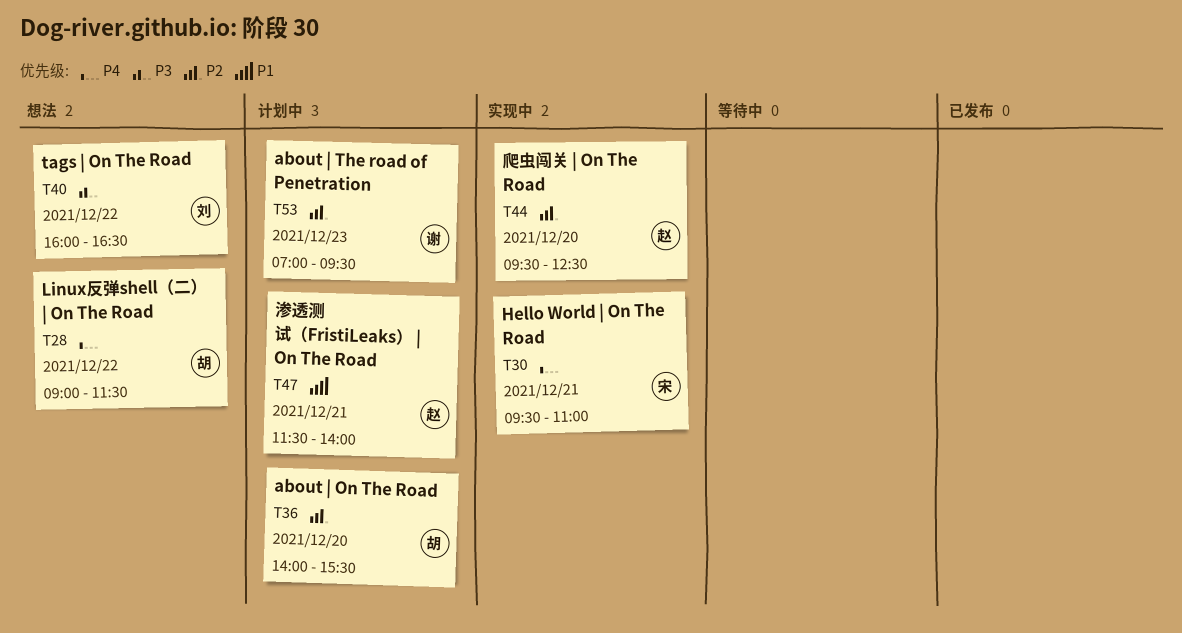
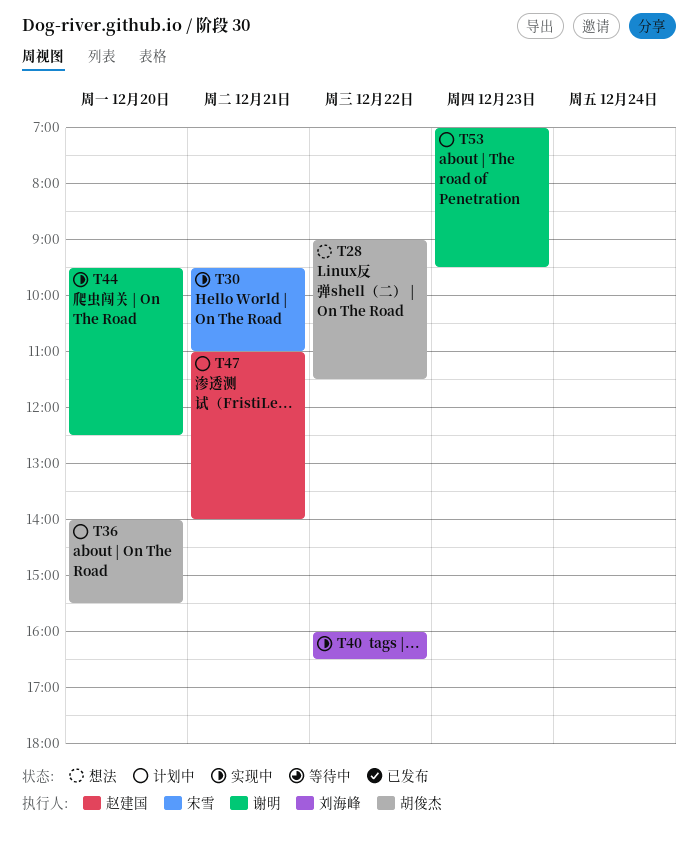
T40, status: 想法 -> 实现中
T44, owner: 赵建国 -> 谢明
T47, begins: 11:30 -> 11:00

